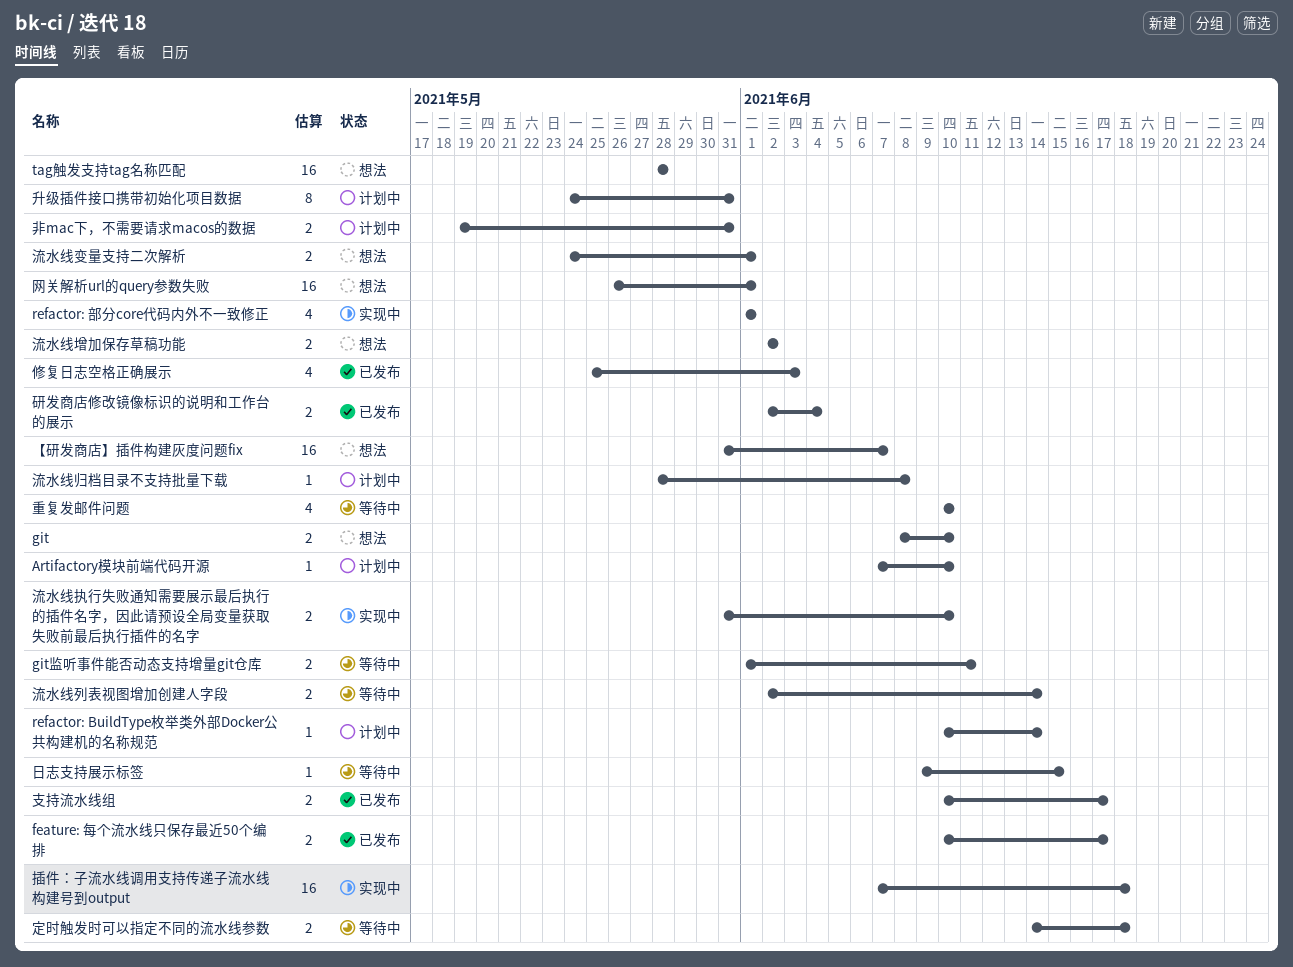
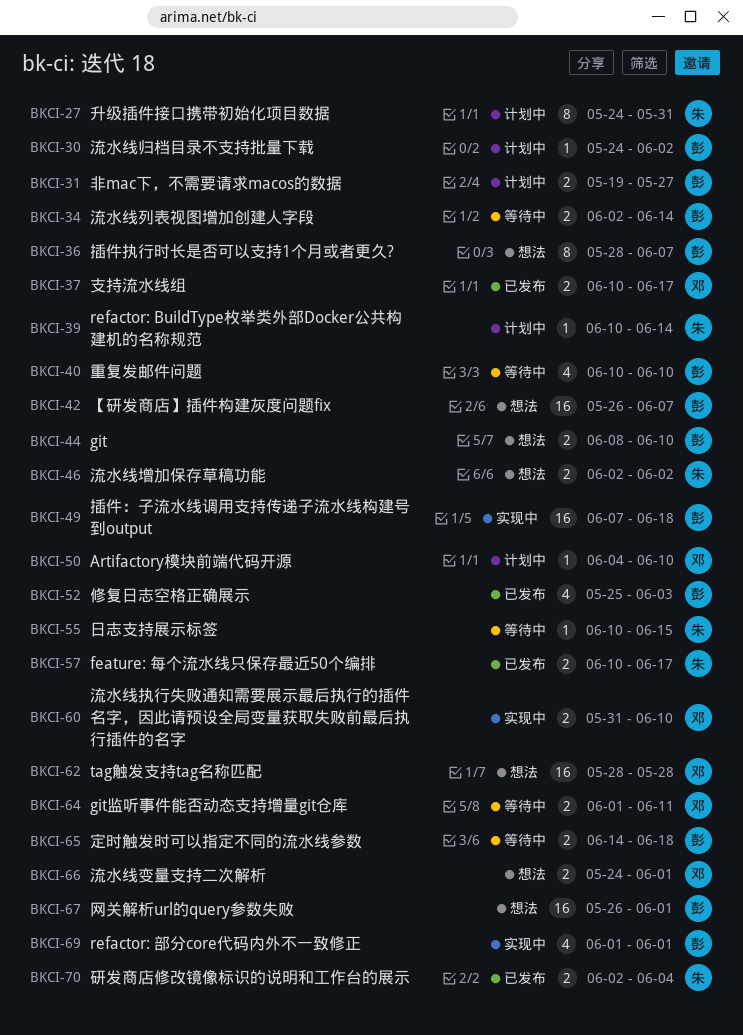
Artifactory模块前端代码开源, start: Jun 7 -> Jun 4
【研发商店】插件构建灰度问题fix, start: May 31 -> May 26
插件执行时长是否可以支持1个月或者更久?: none -> present
日志支持展示标签, start: Jun 9 -> Jun 10
流水线归档目录不支持批量下载, start: May 28 -> May 24
流水线归档目录不支持批量下载, due: Jun 8 -> Jun 2
非mac下，不需要请求macos的数据, due: May 31 -> May 27

